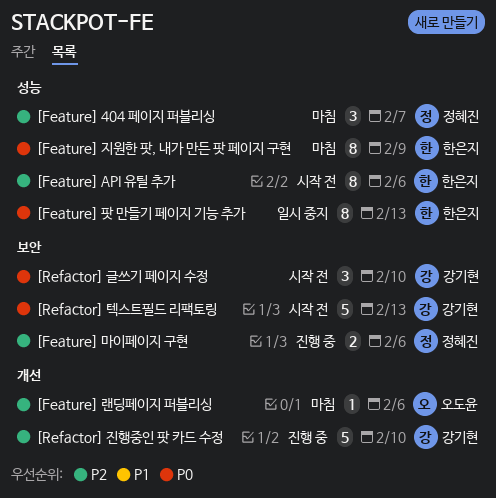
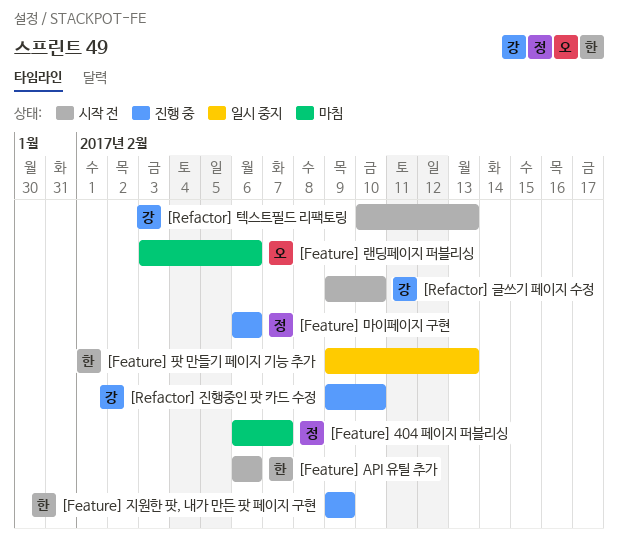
[Feature] 지원한 팟, 내가 만든 팟 페이지 구현, status: 마침 -> 진행 중

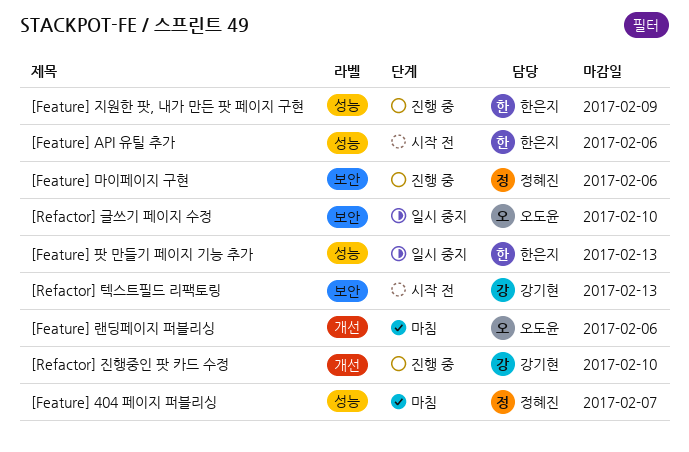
[Refactor] 글쓰기 페이지 수정, status: 시작 전 -> 일시 중지
[Refactor] 글쓰기 페이지 수정, owner: 강기현 -> 오도윤

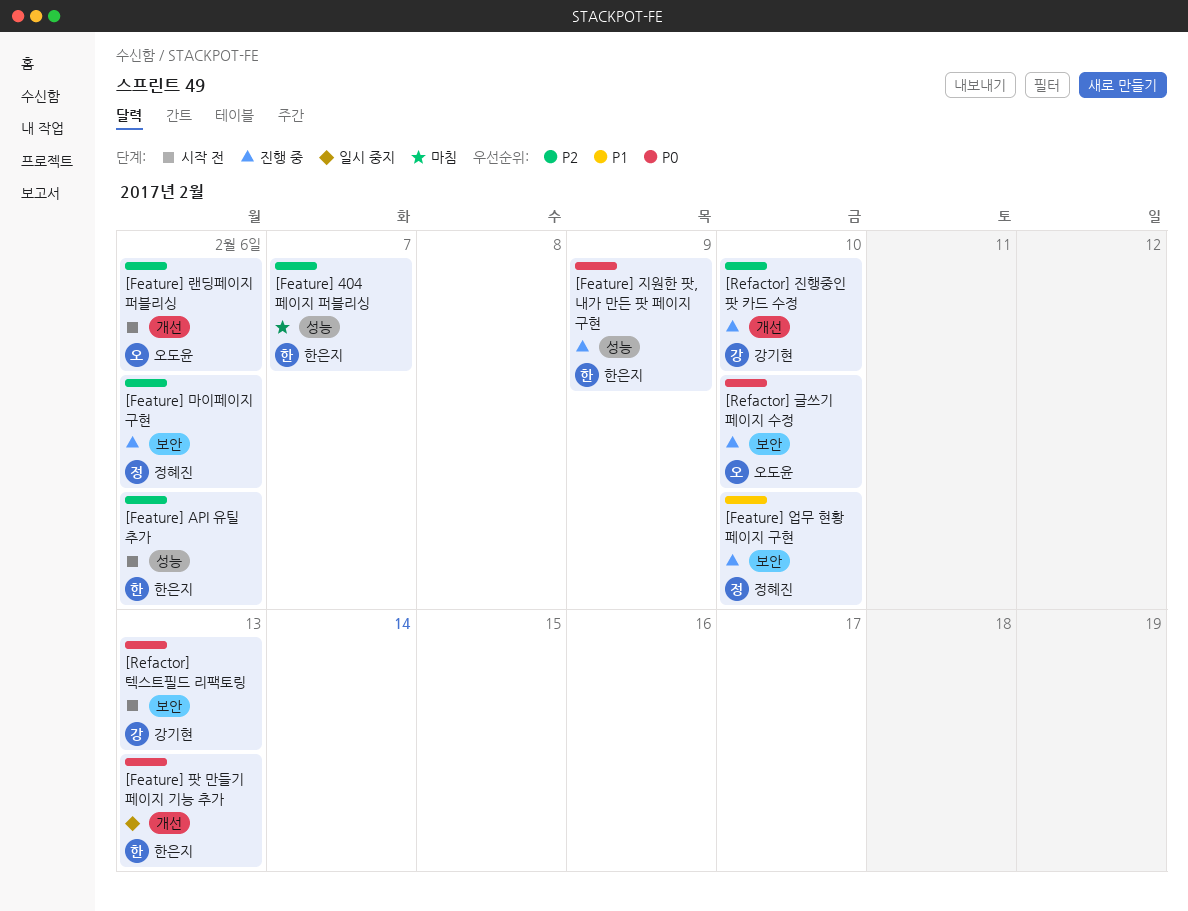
[Feature] 404 페이지 퍼블리싱, owner: 정혜진 -> 한은지
[Feature] 랜딩페이지 퍼블리싱, status: 마침 -> 시작 전
[Feature] 업무 현황 페이지 구현: none -> present
[Feature] 팟 만들기 페이지 기능 추가, label: 성능 -> 개선
[Refactor] 글쓰기 페이지 수정, status: 일시 중지 -> 진행 중

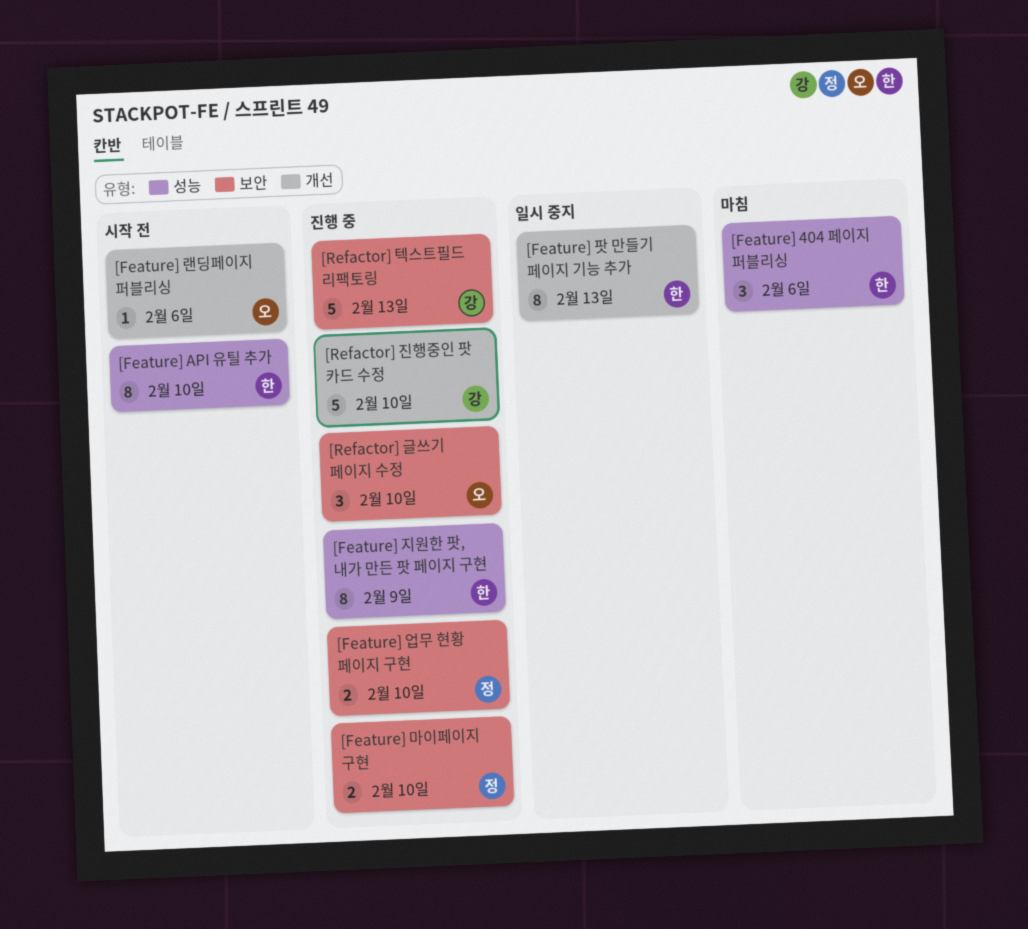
[Feature] 404 페이지 퍼블리싱, due: Feb 7 -> Feb 6
[Feature] API 유틸 추가, due: Feb 6 -> Feb 10
[Feature] 마이페이지 구현, due: Feb 6 -> Feb 10
[Refactor] 텍스트필드 리팩토링, status: 시작 전 -> 진행 중

